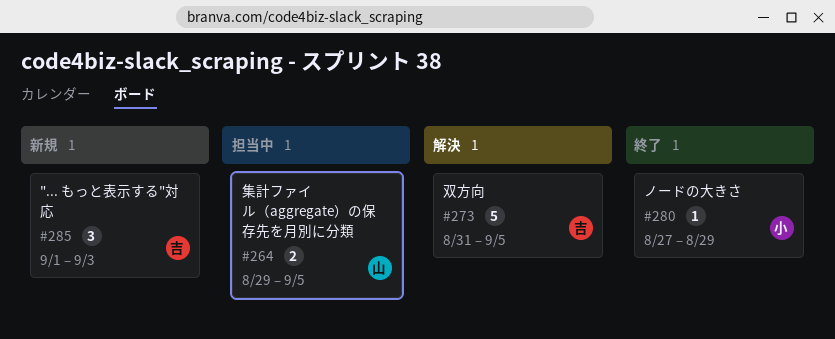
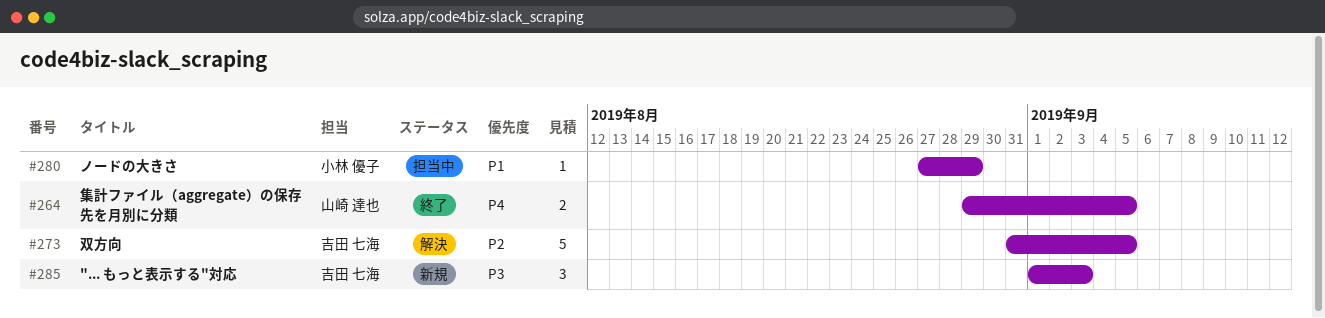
#264, status: 担当中 -> 終了
#280, status: 終了 -> 担当中

